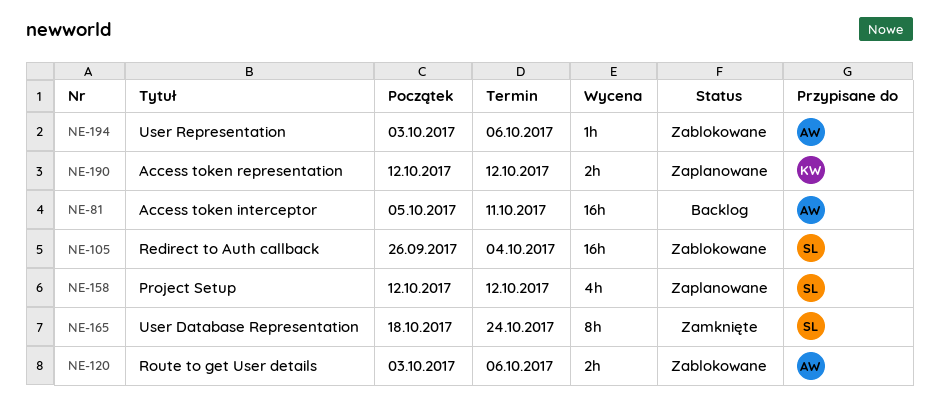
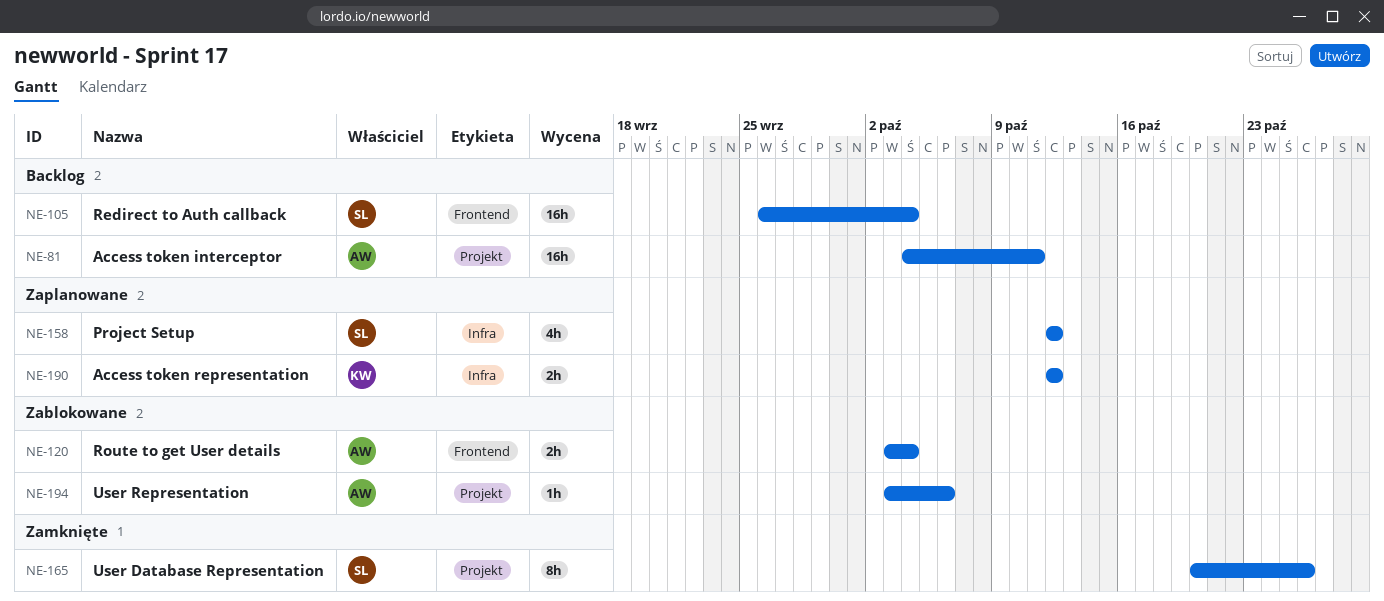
NE-81, start: Oct 5 -> Oct 4
NE-105, status: Zablokowane -> Backlog
NE-120, due: Oct 6 -> Oct 4
NE-165, start: Oct 18 -> Oct 20
NE-165, due: Oct 24 -> Oct 26

